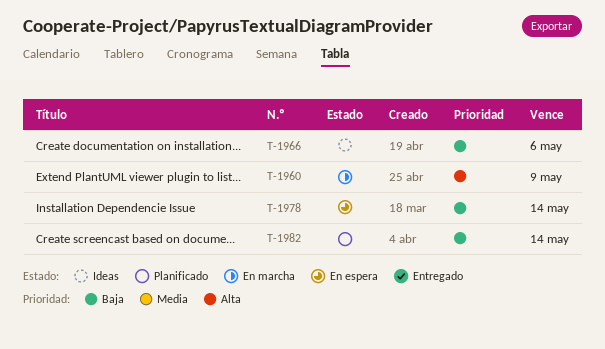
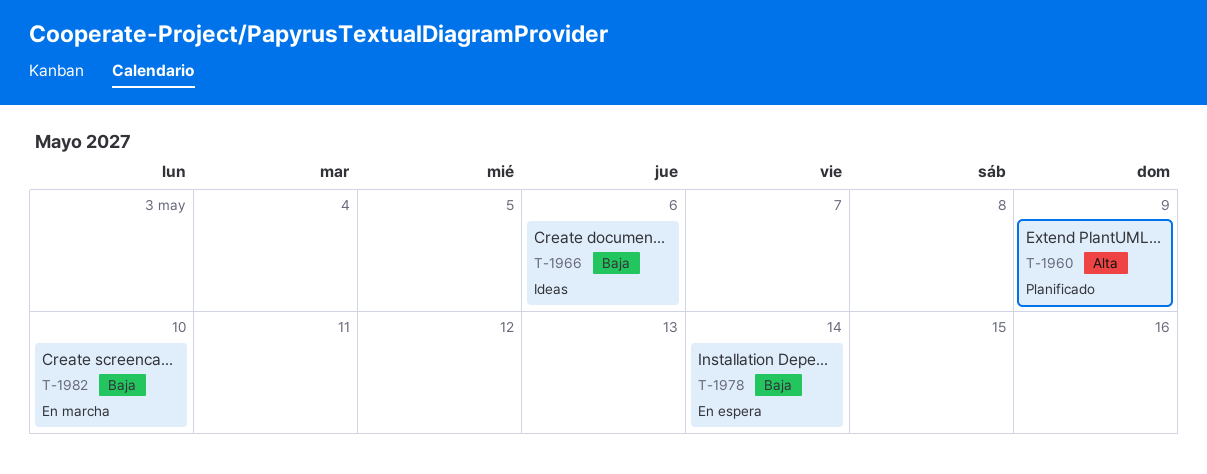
T-1960, status: En marcha -> Planificado
T-1982, status: Planificado -> En marcha
T-1982, due: May 14 -> May 10

